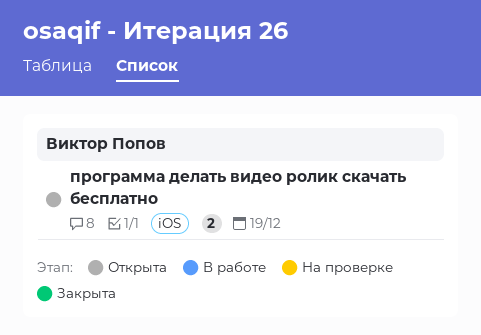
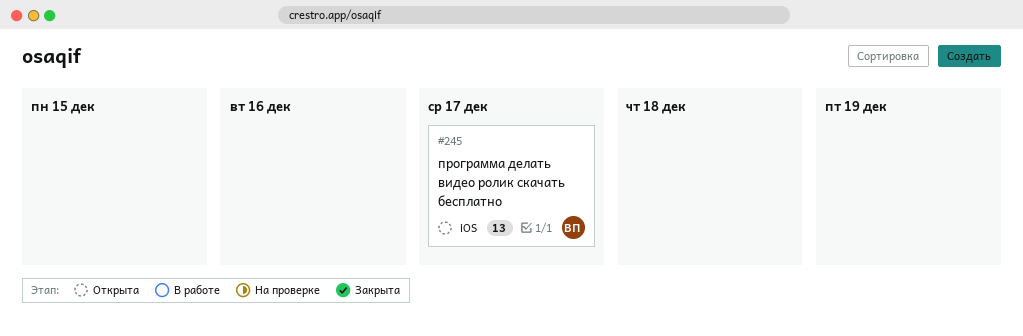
программа делать видео ролик скачать бесплатно, estimate: 2 -> 13
программа делать видео ролик скачать бесплатно, due: Dec 19 -> Dec 17

